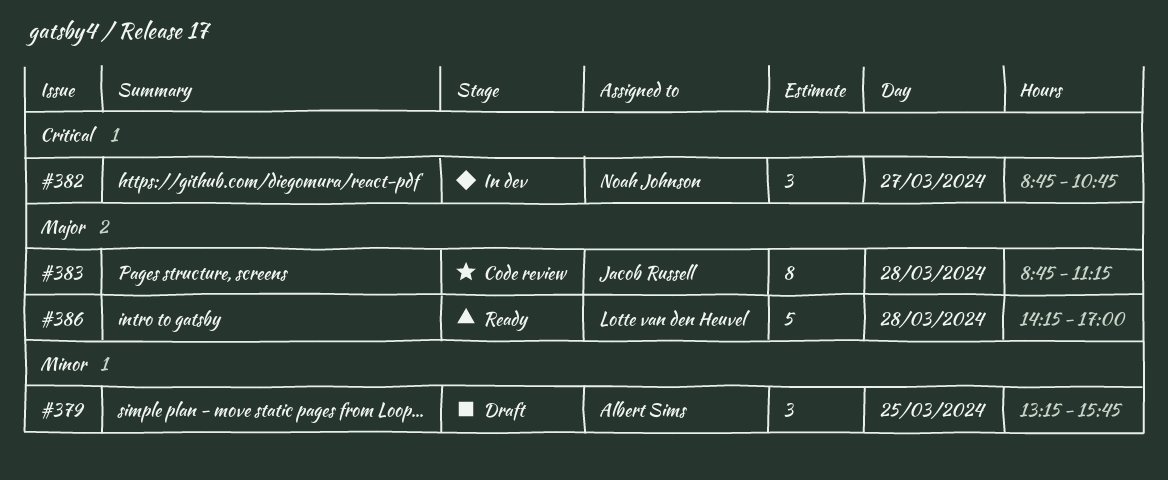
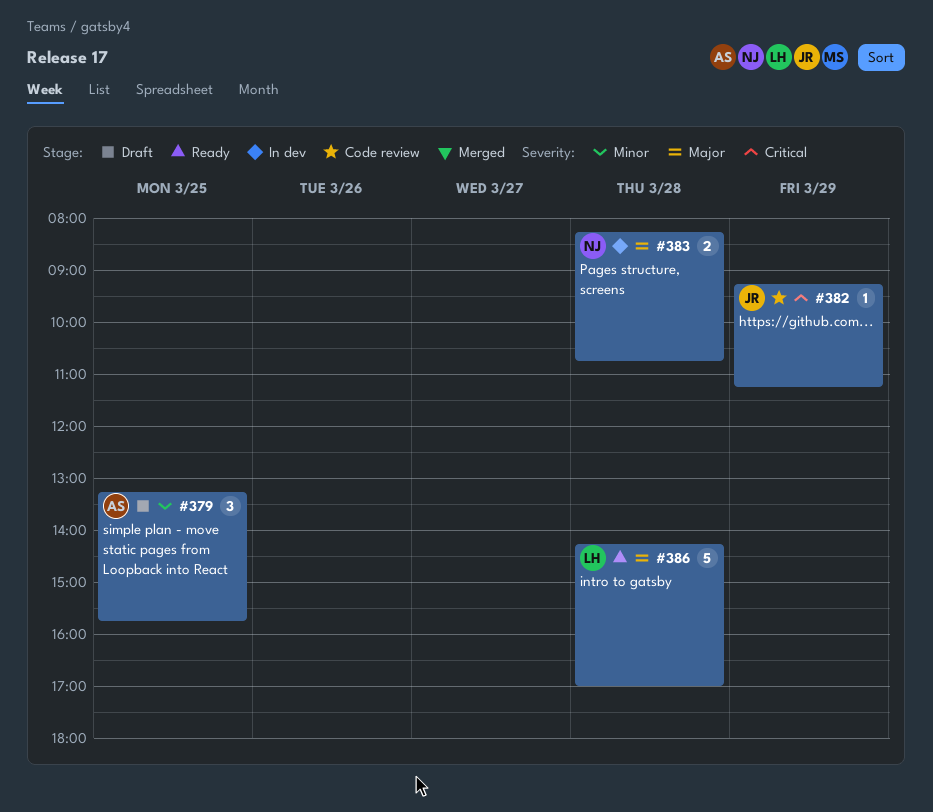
#382, status: In dev -> Code review
#382, owner: Noah Johnson -> Jacob Russell
#382, estimate: 3 -> 1
#382, day: Mar 27 -> Mar 29
#382, begins: 08:45 -> 09:15
#382, ends: 10:45 -> 11:15
#383, status: Code review -> In dev
#383, owner: Jacob Russell -> Noah Johnson
#383, estimate: 8 -> 2
#383, begins: 08:45 -> 08:15
#383, ends: 11:15 -> 10:45

